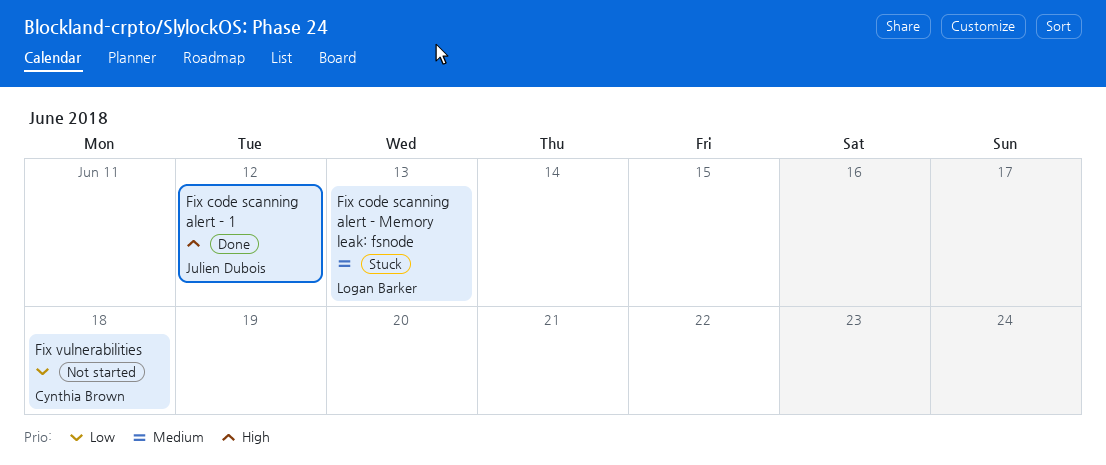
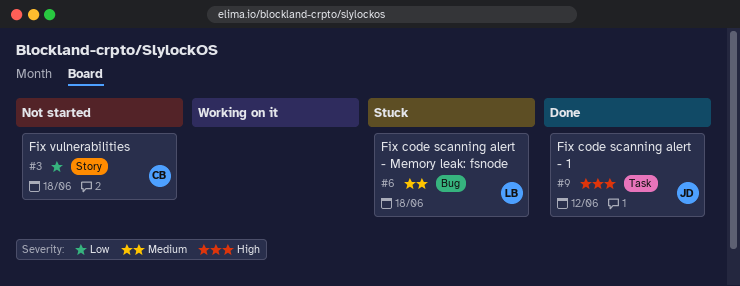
Fix code scanning alert - Memory leak: fsnode, due: Jun 13 -> Jun 18

